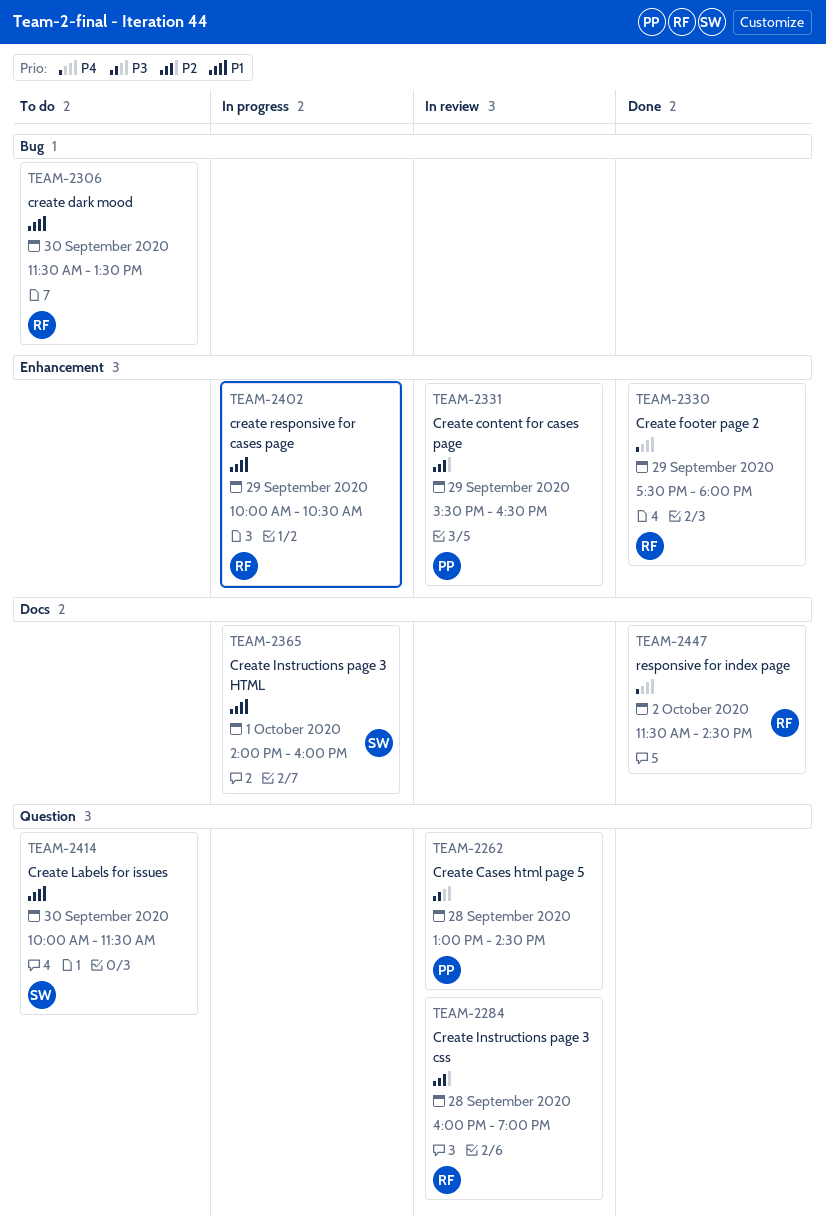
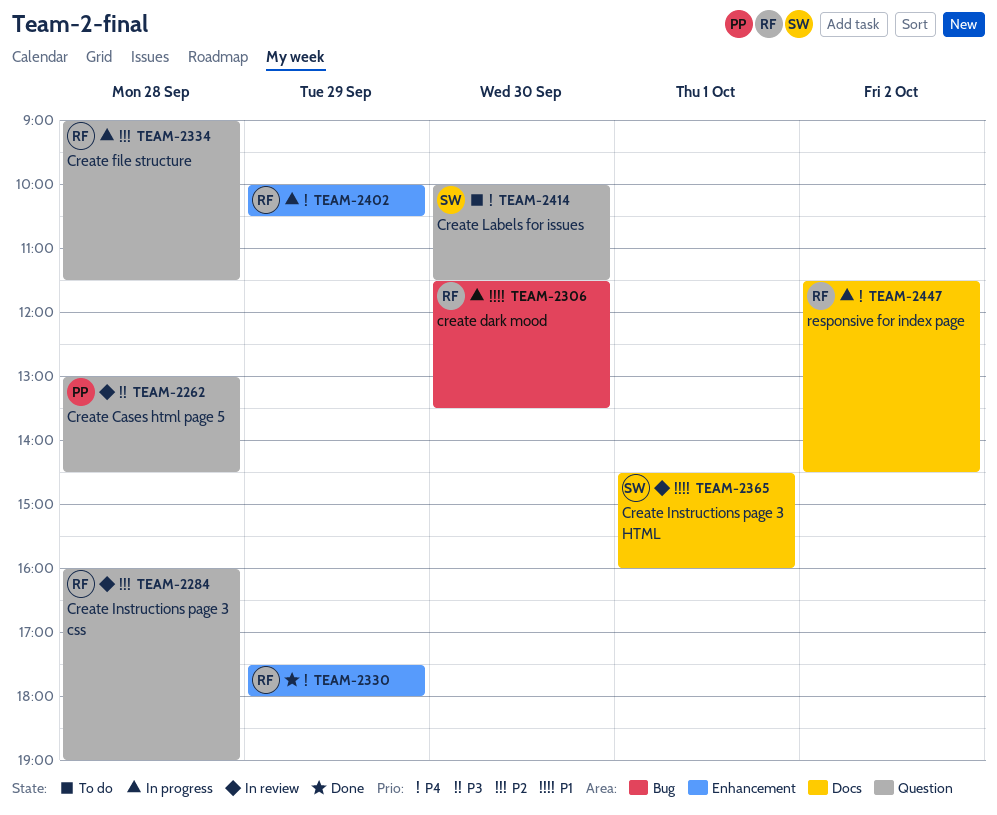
TEAM-2306, status: To do -> In progress
TEAM-2331: present -> none
TEAM-2334: none -> present
TEAM-2365, status: In progress -> In review
TEAM-2365, begins: 14:00 -> 14:30
TEAM-2402, priority: P1 -> P4
TEAM-2414, priority: P1 -> P4
TEAM-2447, status: Done -> In progress

